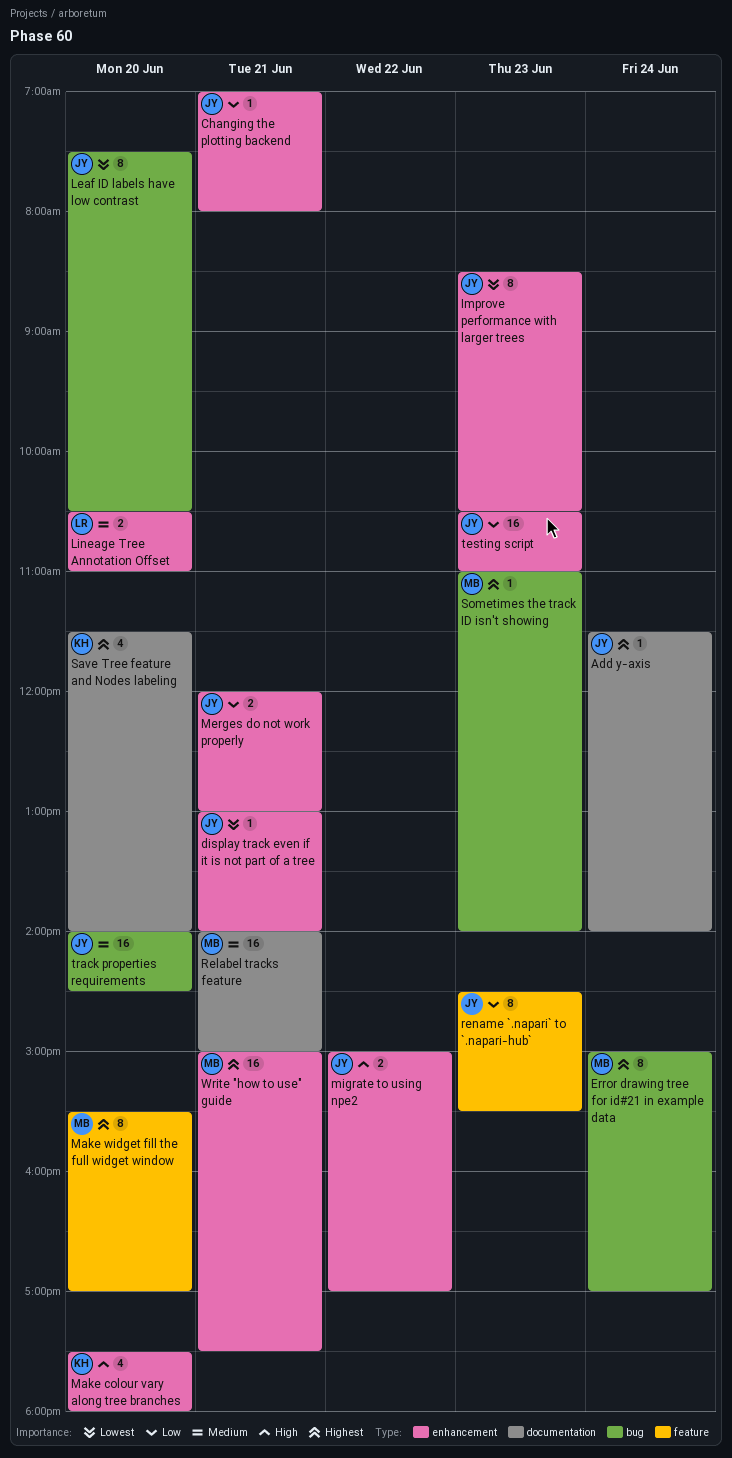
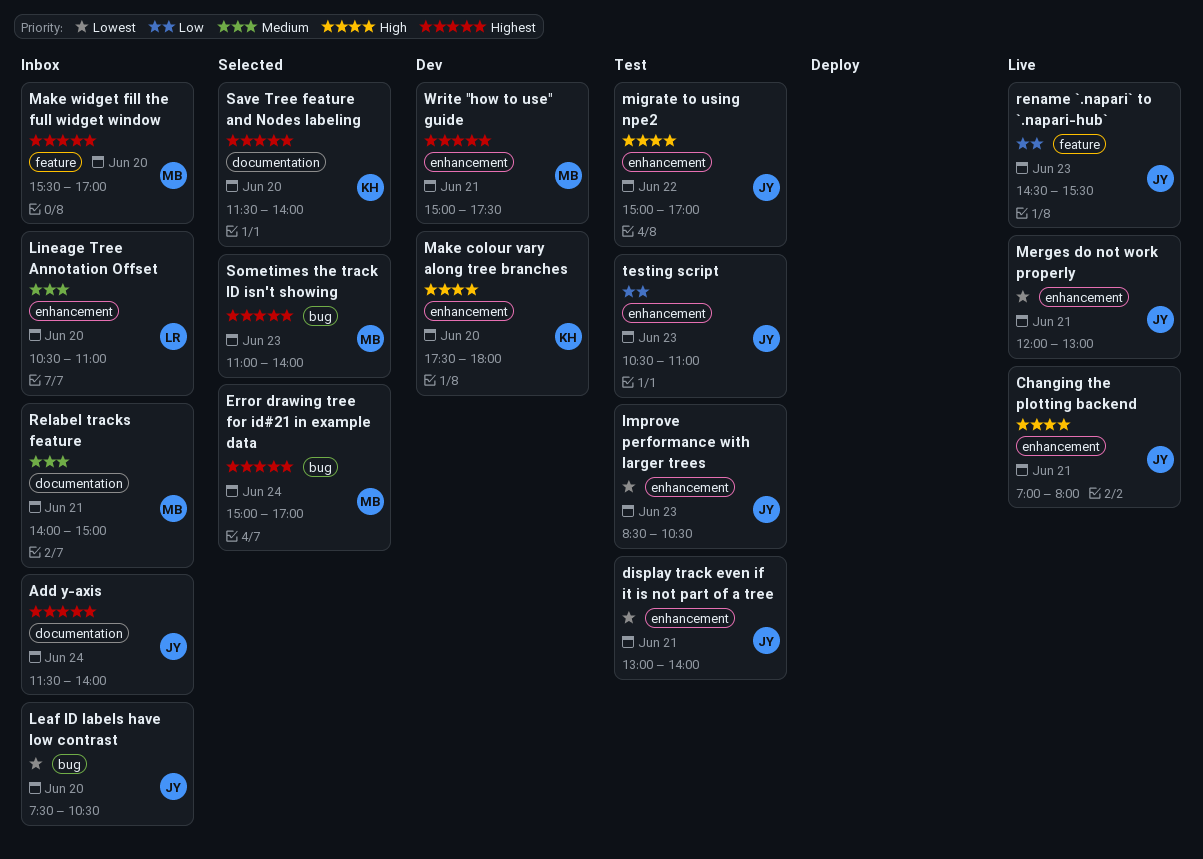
Changing the plotting backend, priority: Low -> High
Merges do not work properly, priority: Low -> Lowest
track properties requirements: present -> none

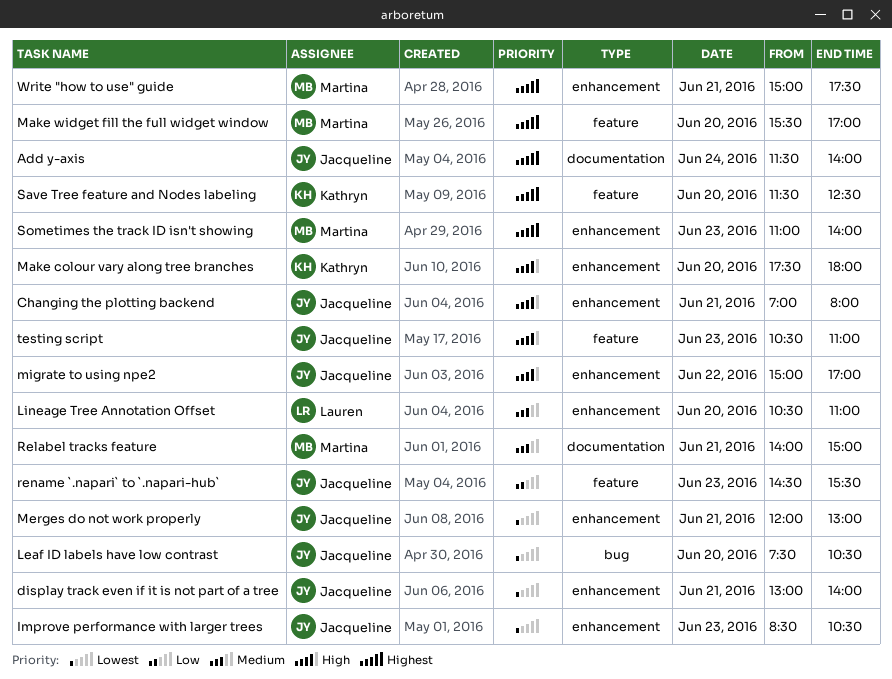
Error drawing tree for id#21 in example data: present -> none
Save Tree feature and Nodes labeling, label: documentation -> feature
Save Tree feature and Nodes labeling, ends: 14:00 -> 12:30
Sometimes the track ID isn't showing, label: bug -> enhancement
testing script, priority: Low -> High
testing script, label: enhancement -> feature

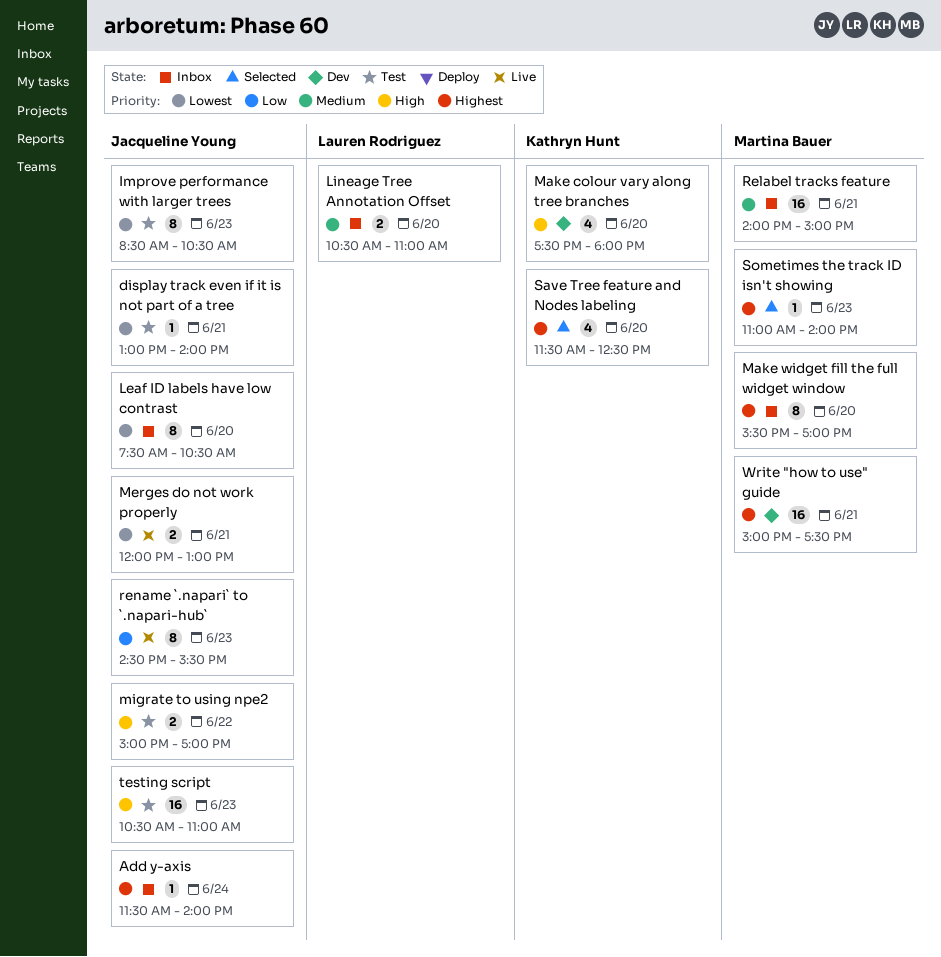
Changing the plotting backend: present -> none

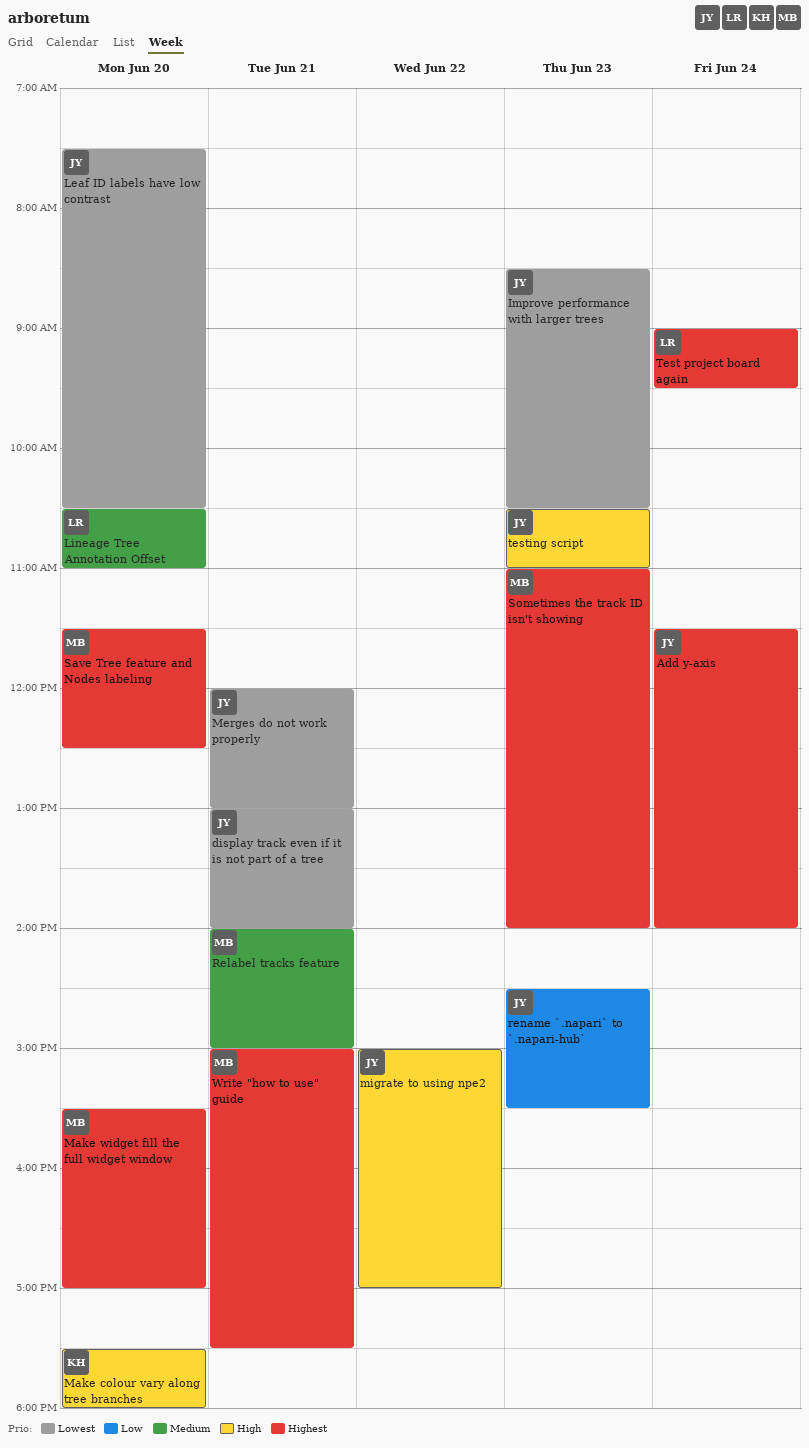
Save Tree feature and Nodes labeling, owner: Kathryn Hunt -> Martina Bauer
Test project board again: none -> present

